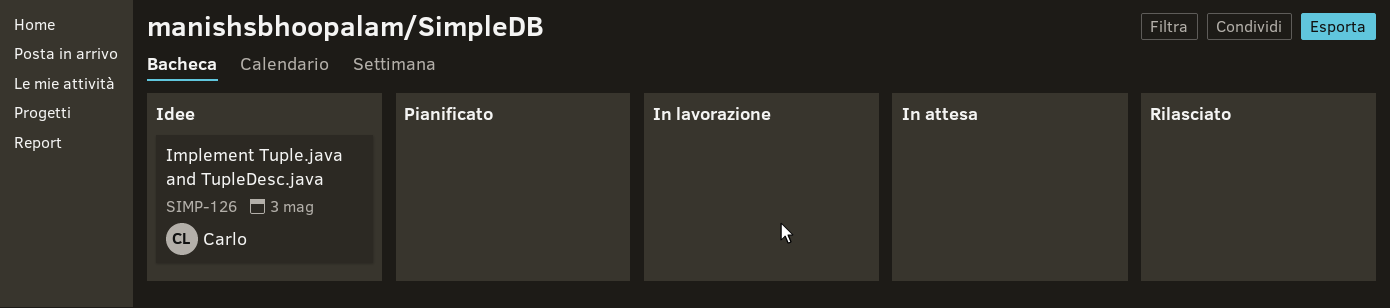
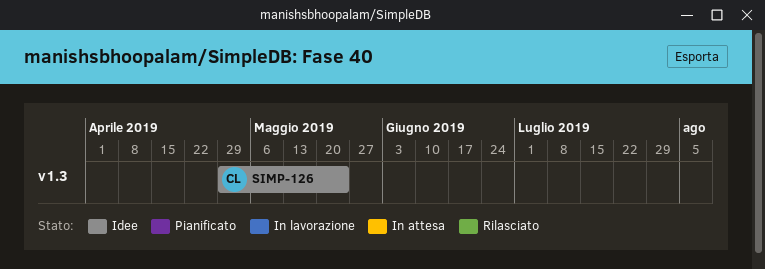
SIMP-126, due: May 3 -> May 24

